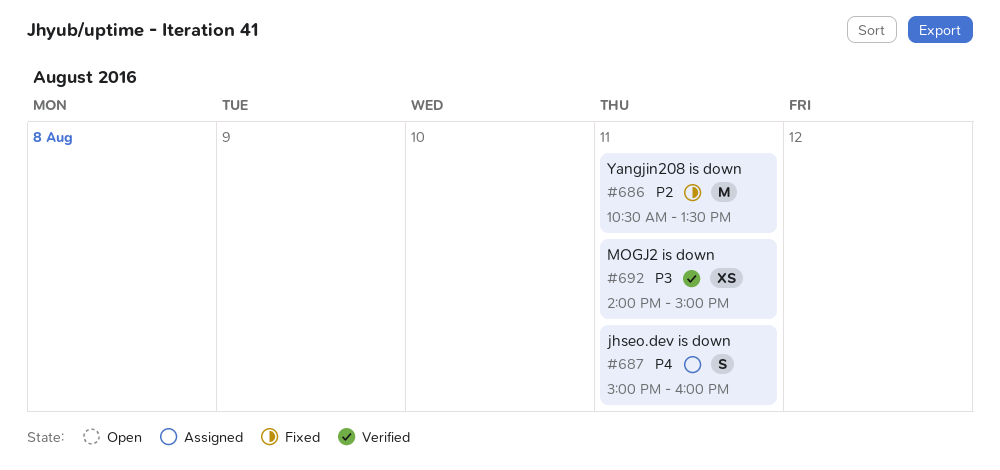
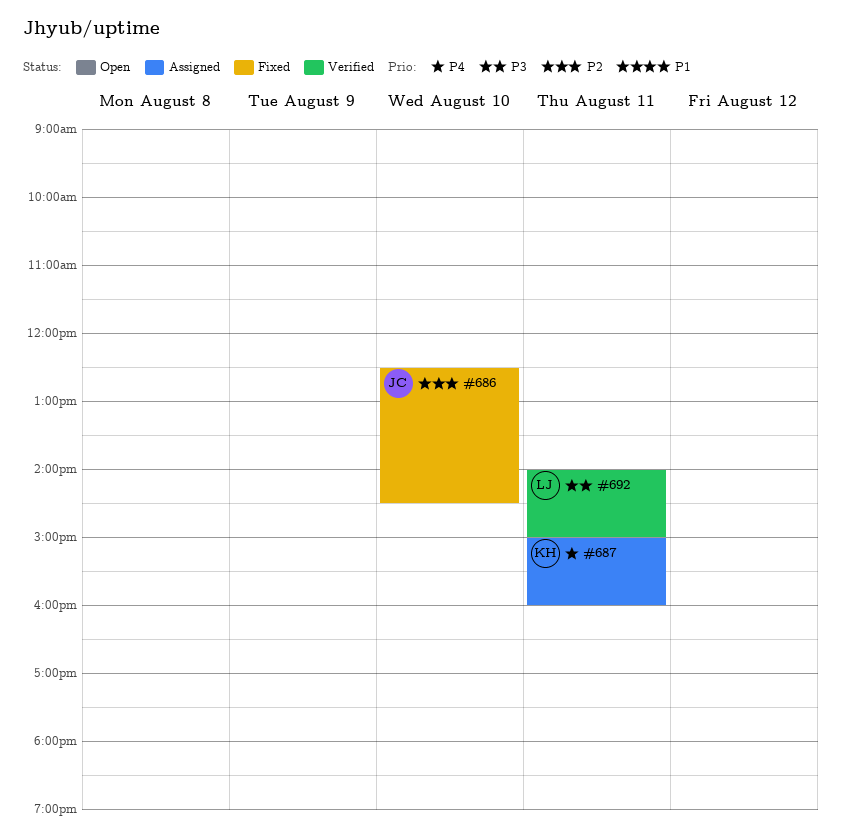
#686, day: Aug 11 -> Aug 10
#686, begins: 10:30 -> 12:30
#686, ends: 13:30 -> 14:30

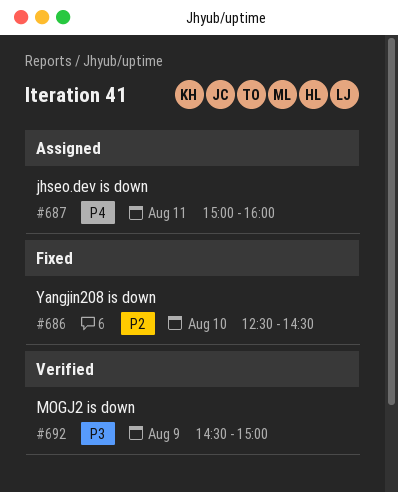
#692, day: Aug 11 -> Aug 9
#692, begins: 14:00 -> 14:30

